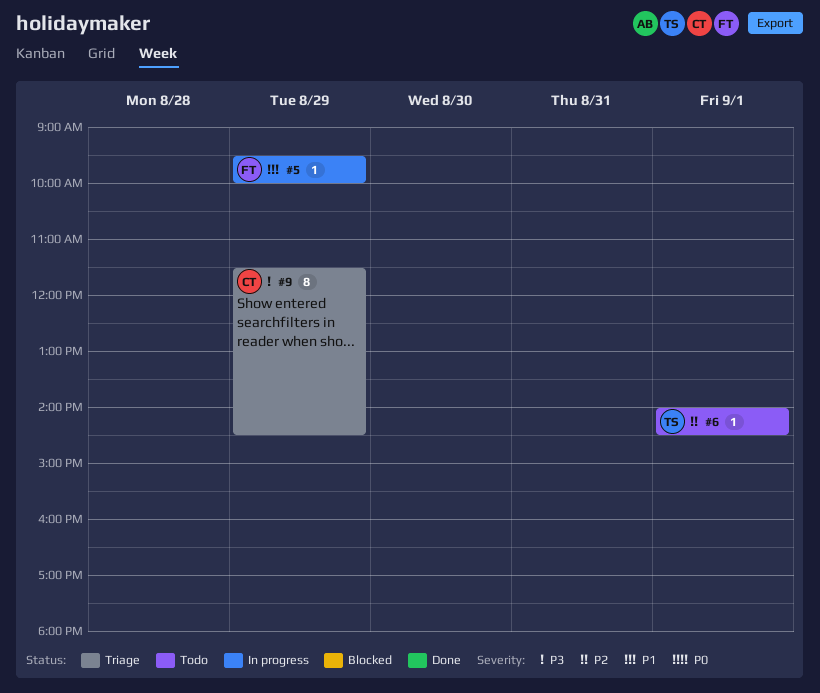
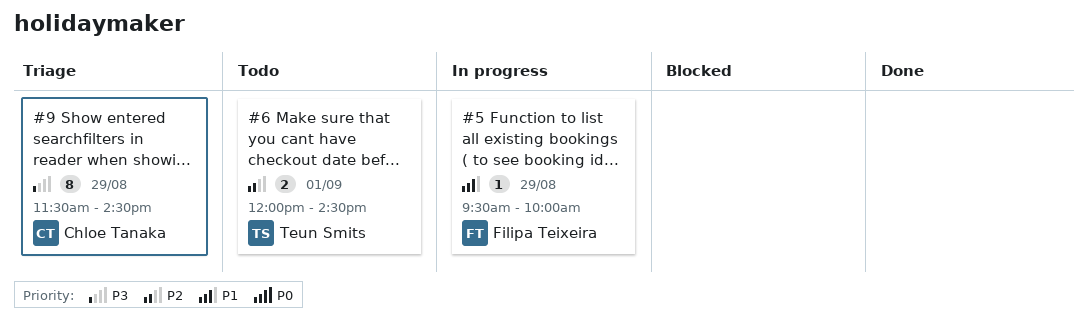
#6, estimate: 1 -> 2
#6, begins: 14:00 -> 12:00

